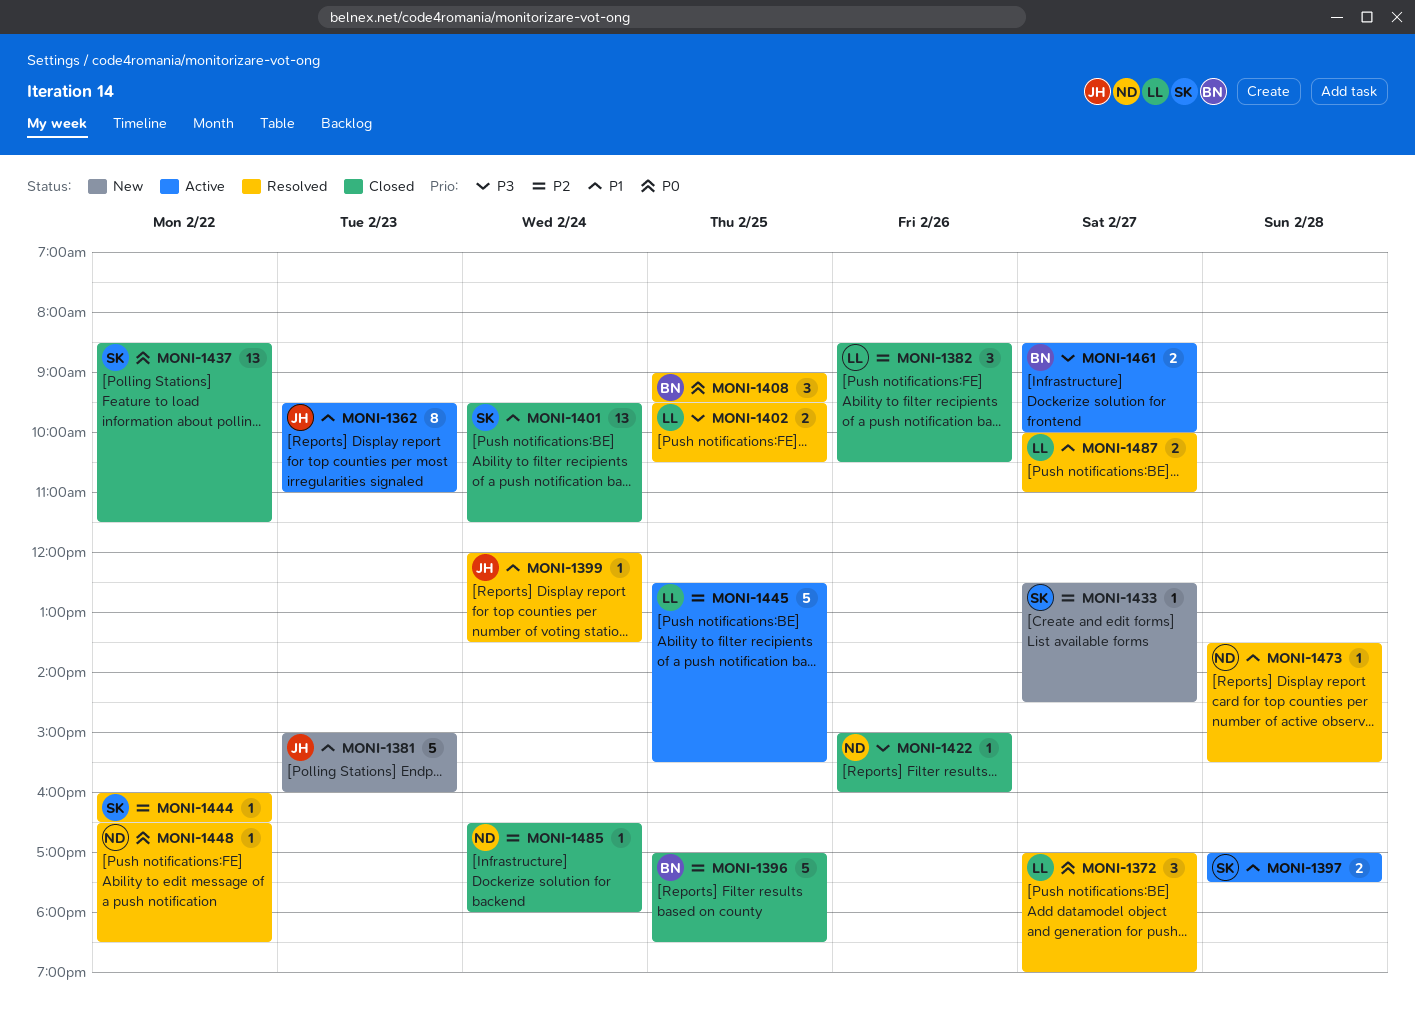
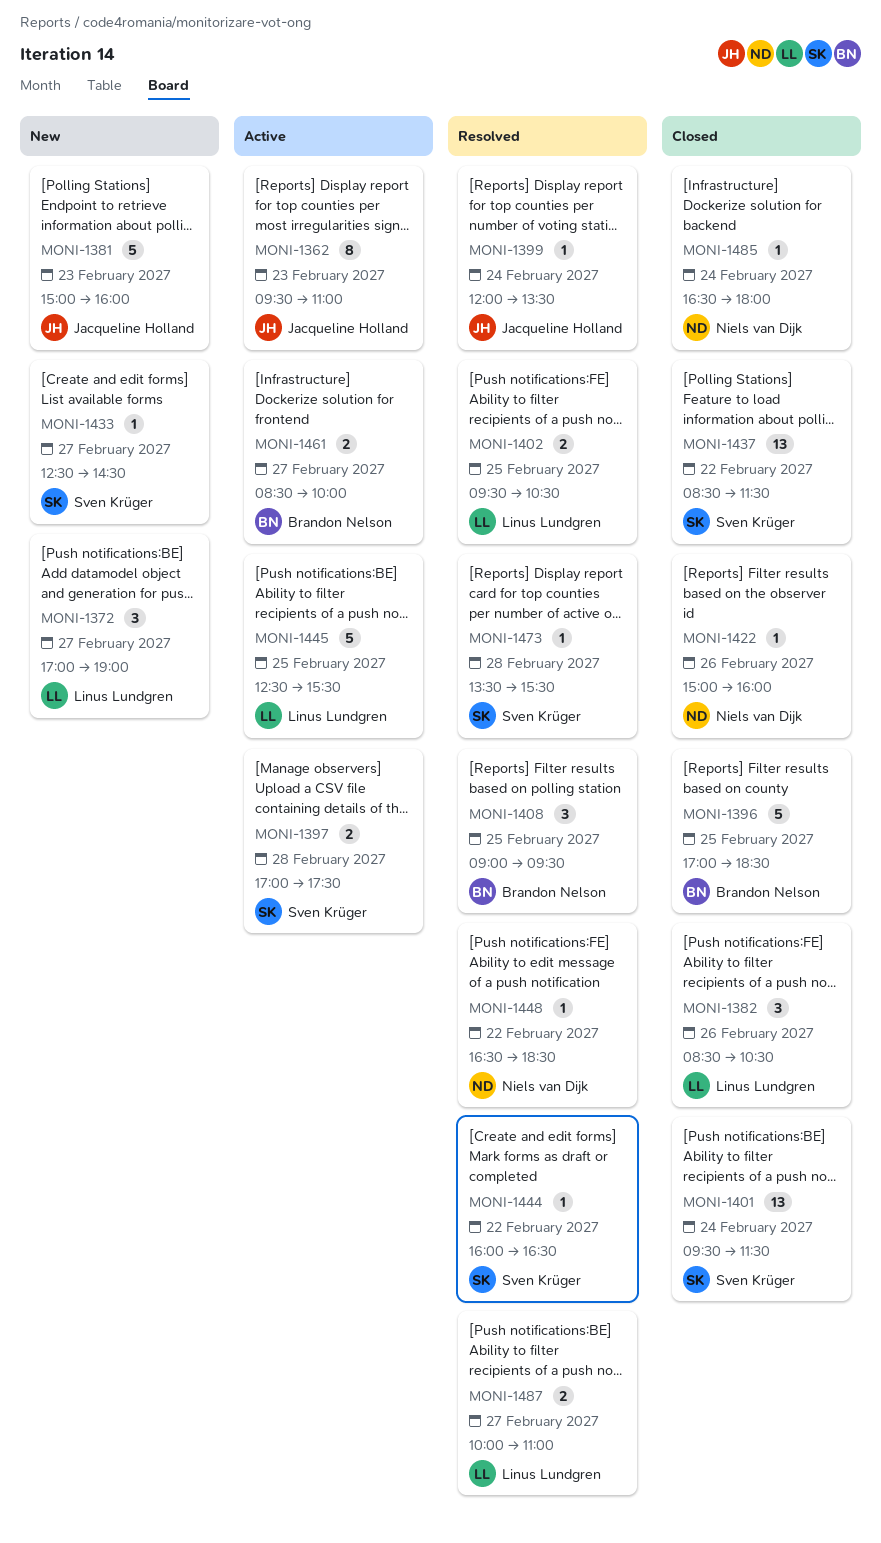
MONI-1372, status: Resolved -> New
MONI-1473, owner: Niels van Dijk -> Sven Krüger

